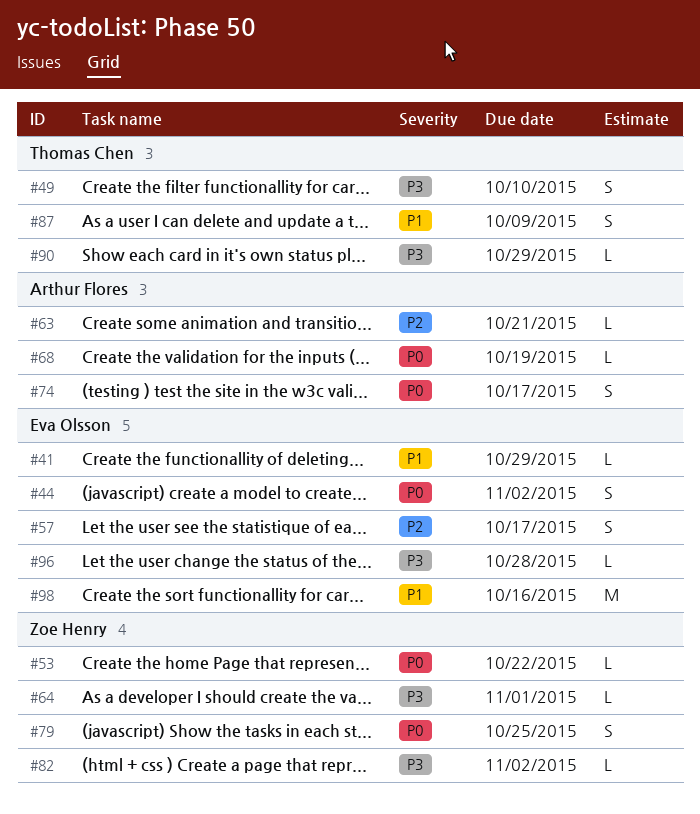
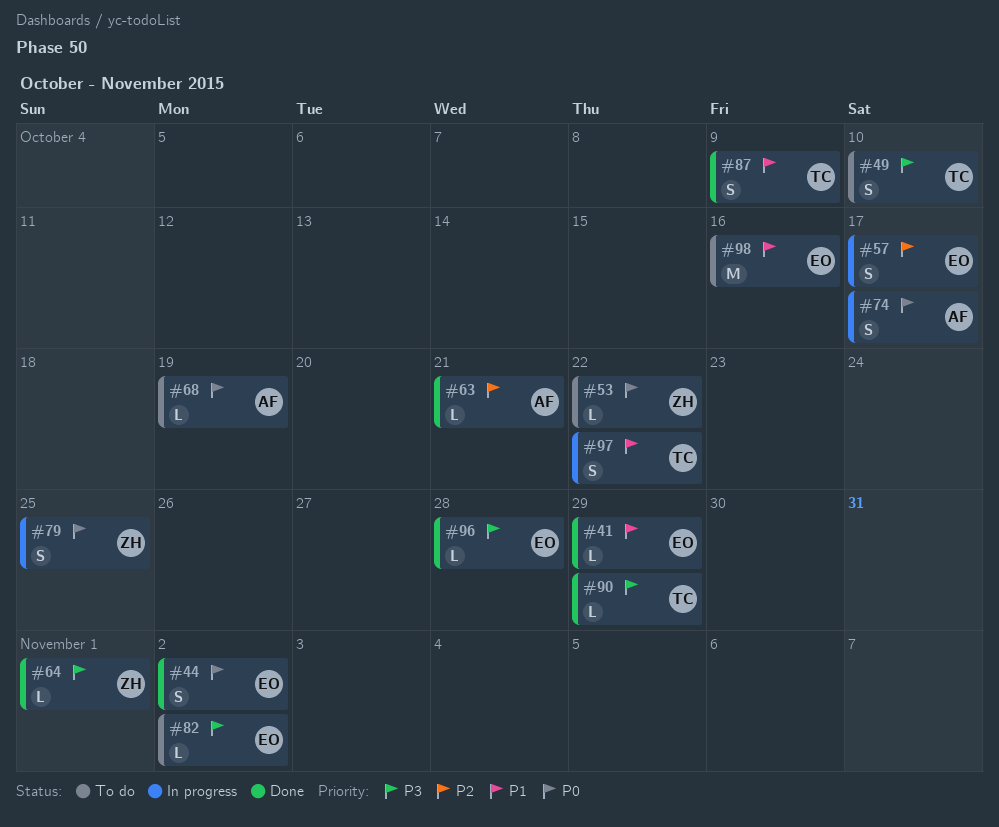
#82, owner: Zoe Henry -> Eva Olsson
#97: none -> present

